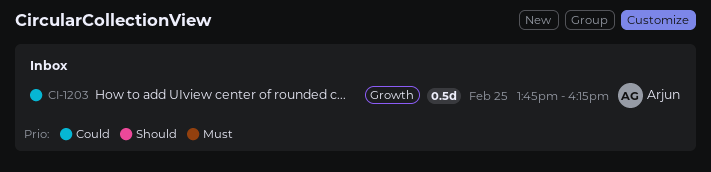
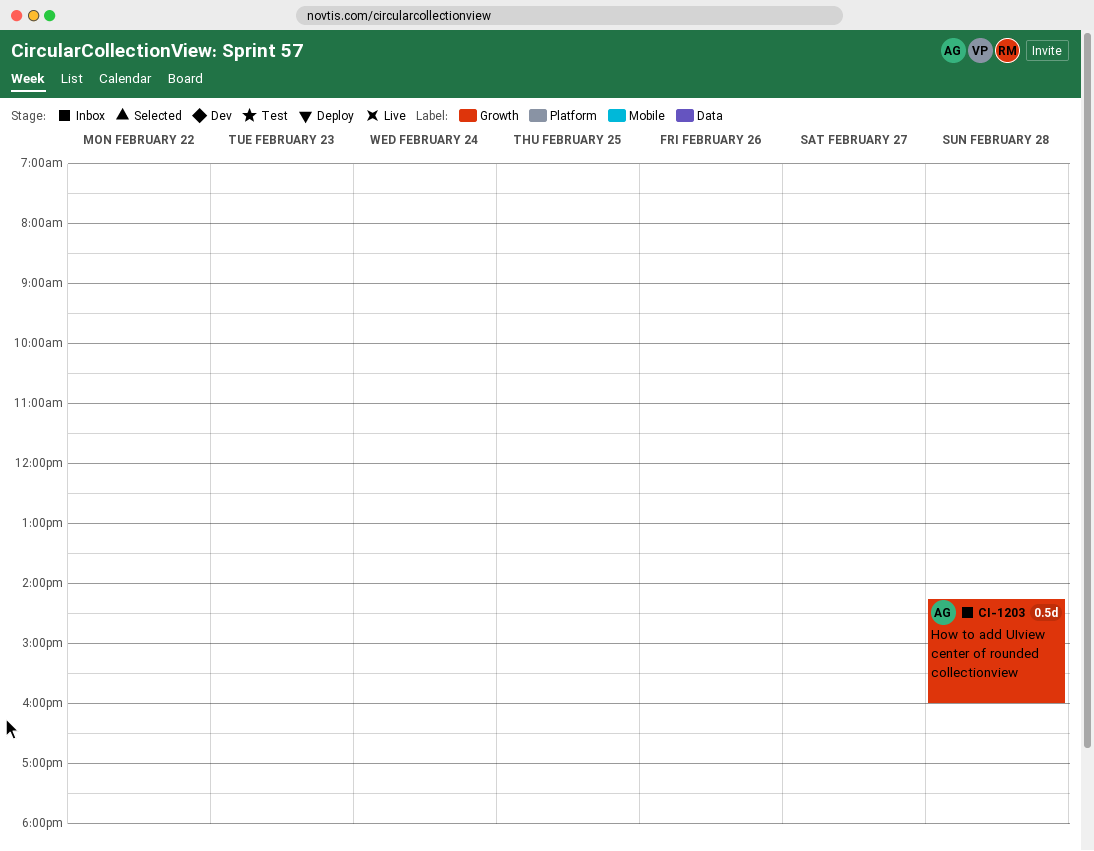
CI-1203, day: Feb 25 -> Feb 28
CI-1203, begins: 13:45 -> 14:15
CI-1203, ends: 16:15 -> 16:00

